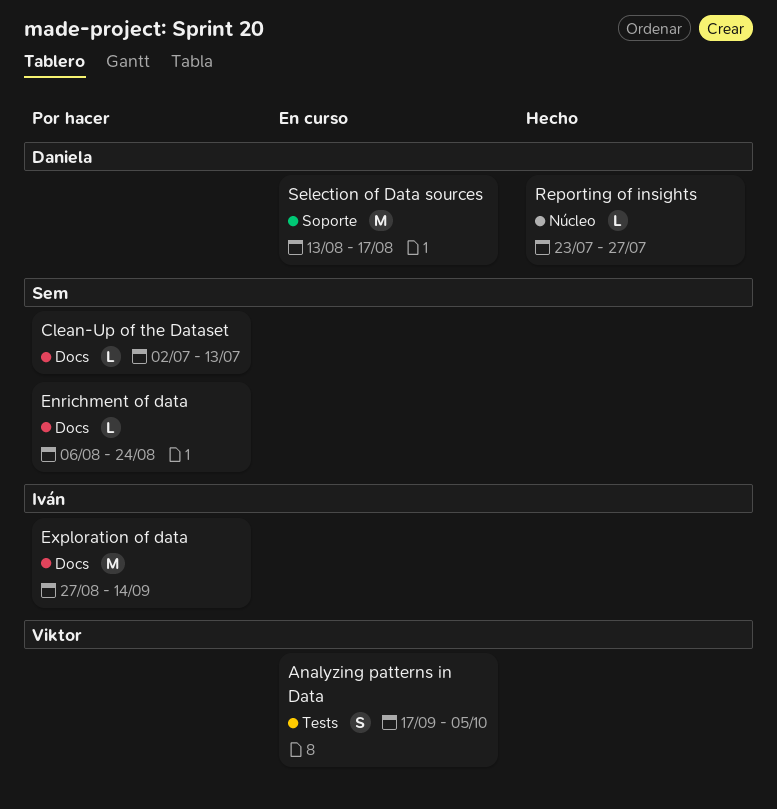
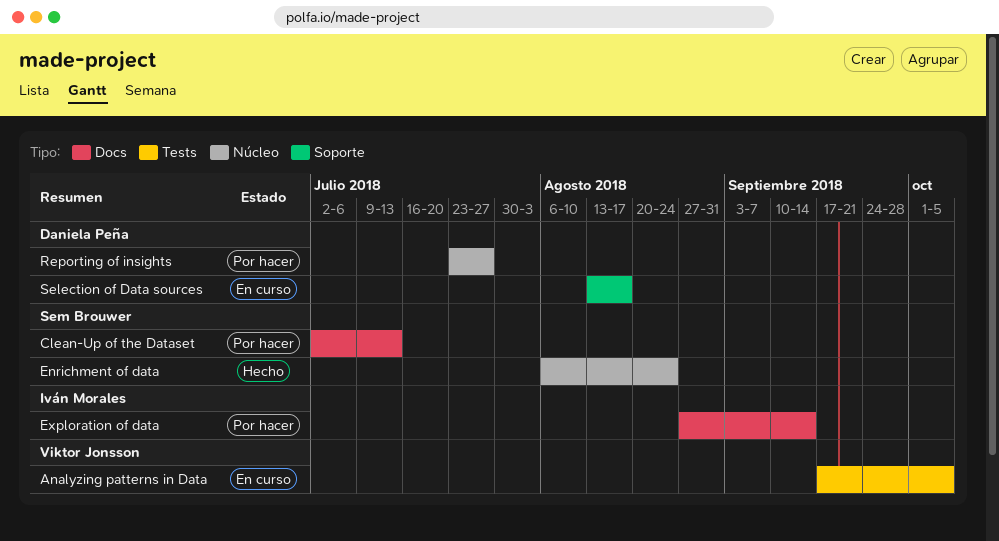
Enrichment of data, status: Por hacer -> Hecho
Enrichment of data, label: Docs -> Núcleo
Reporting of insights, status: Hecho -> Por hacer

